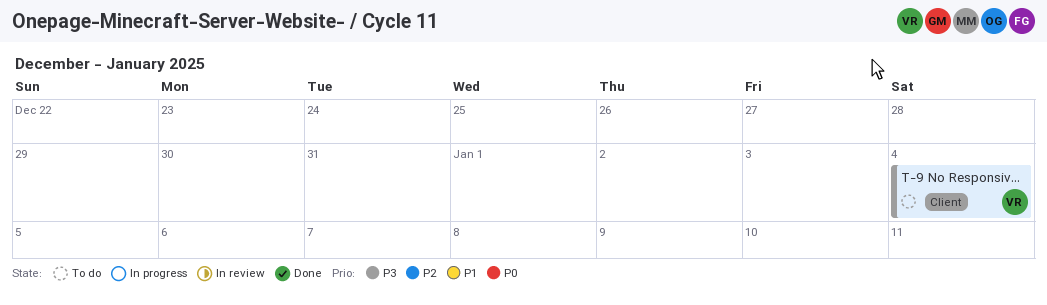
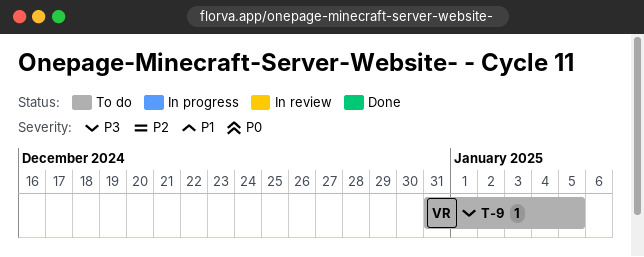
T-9, due: Jan 4 -> Jan 5

